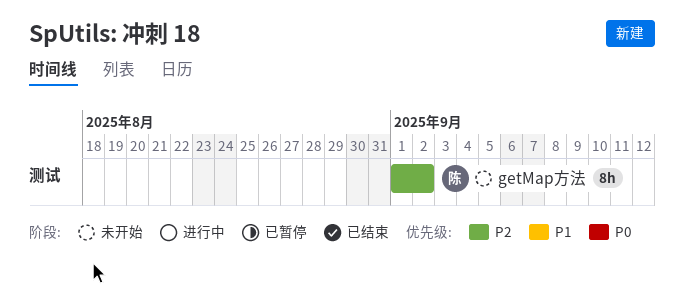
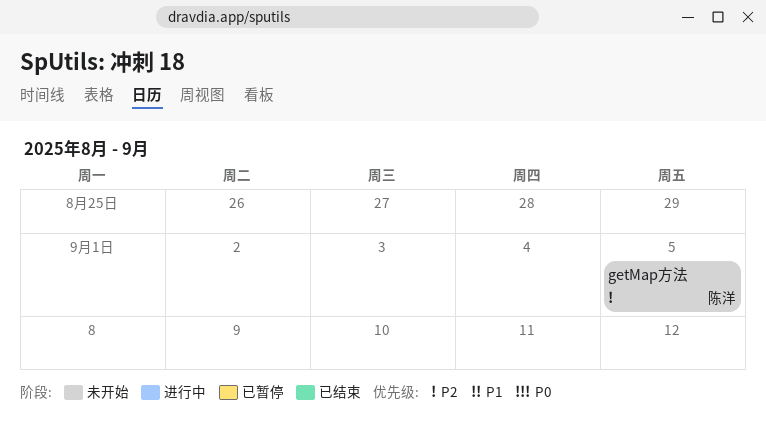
getMap方法, due: Sep 2 -> Sep 5

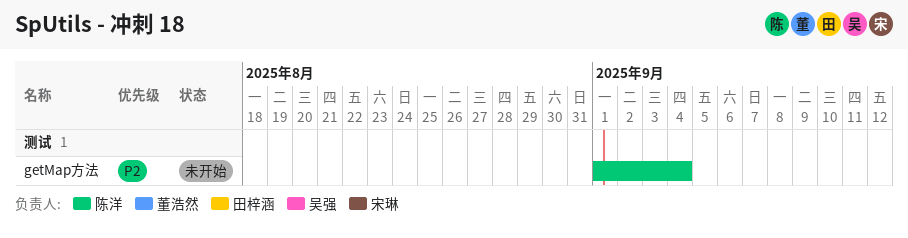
getMap方法, due: Sep 5 -> Sep 4

